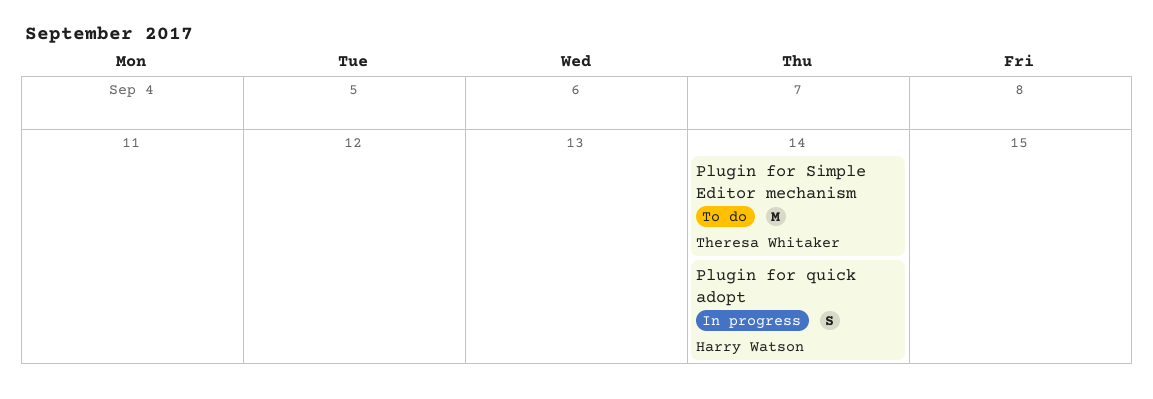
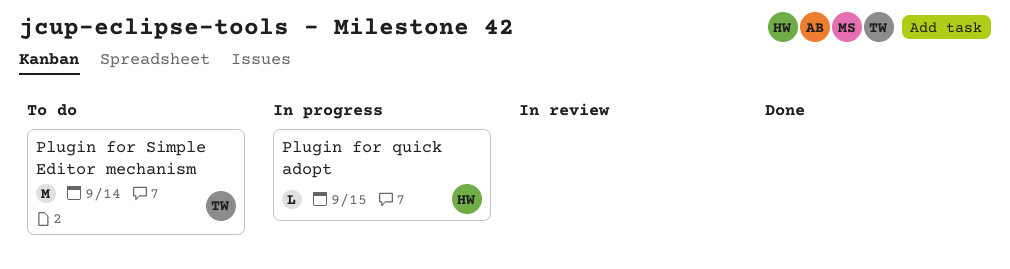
Plugin for quick adopt, estimate: S -> L
Plugin for quick adopt, due: Sep 14 -> Sep 15

